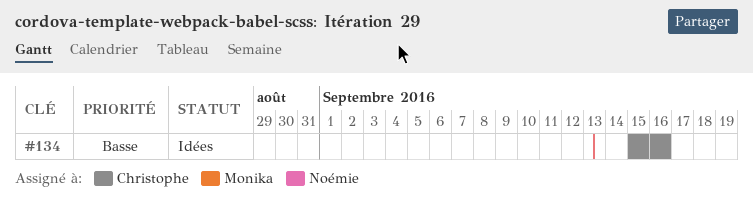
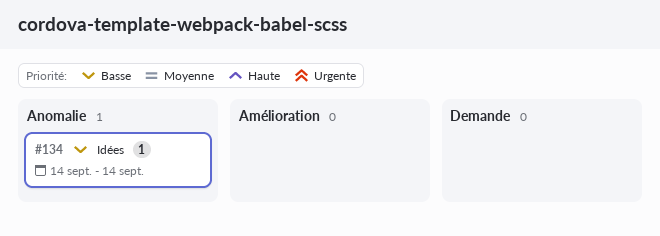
#134, start: Sep 15 -> Sep 14
#134, due: Sep 16 -> Sep 14

